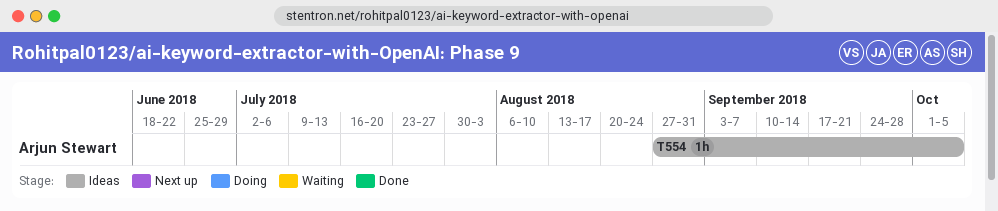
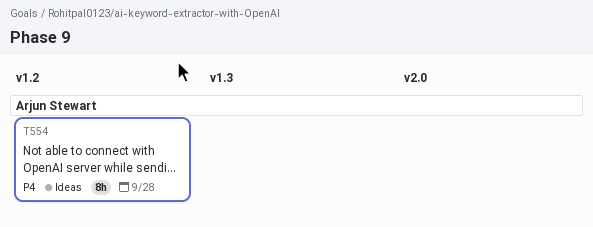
T554, estimate: 1h -> 8h
T554, due: Oct 5 -> Sep 28

